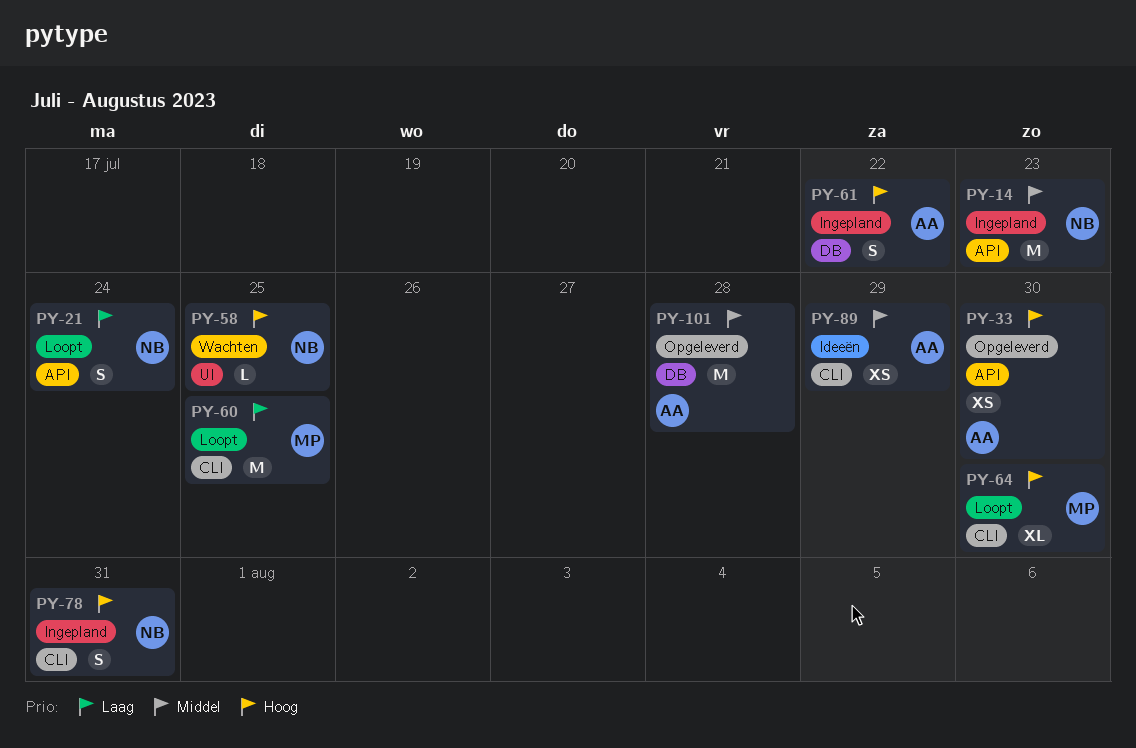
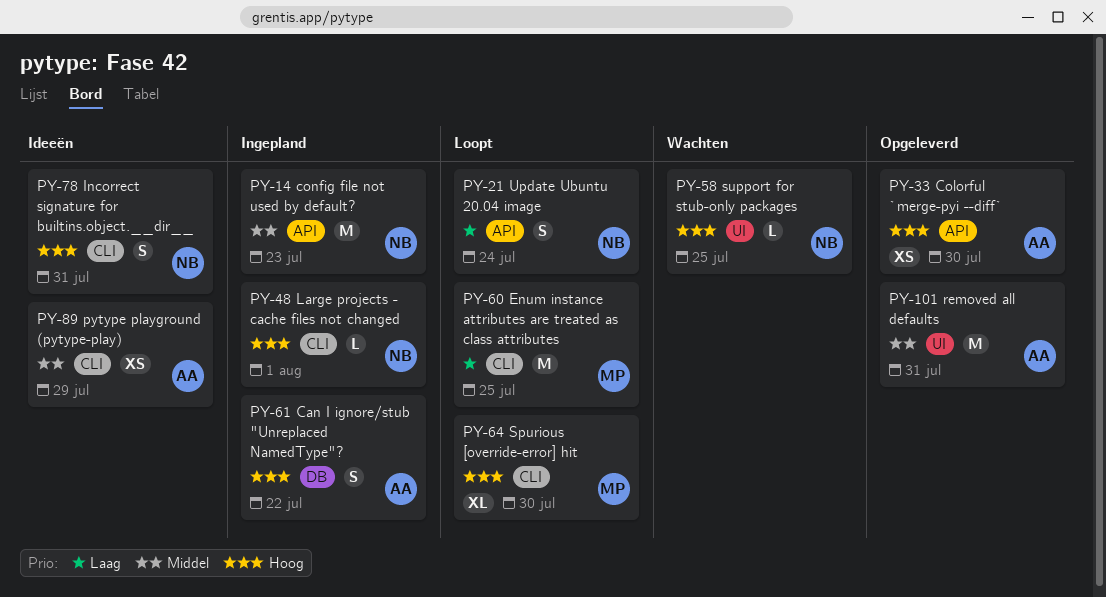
PY-48: none -> present
PY-78, status: Ingepland -> Ideeën
PY-101, label: DB -> UI
PY-101, due: Jul 28 -> Jul 31

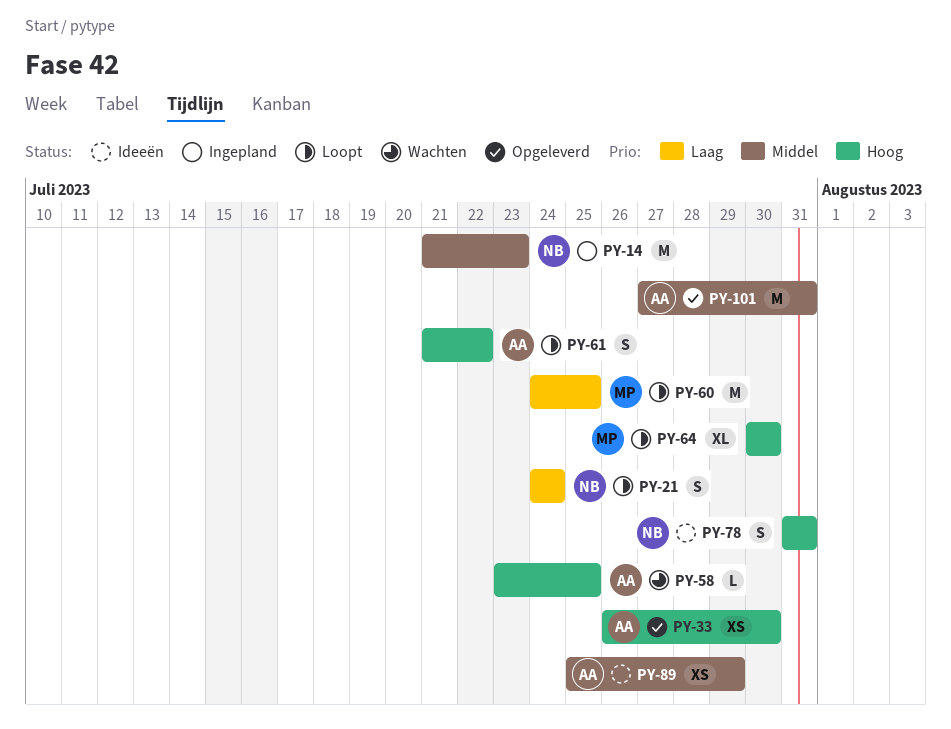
PY-48: present -> none
PY-58, owner: NB -> AA
PY-61, status: Ingepland -> Loopt

